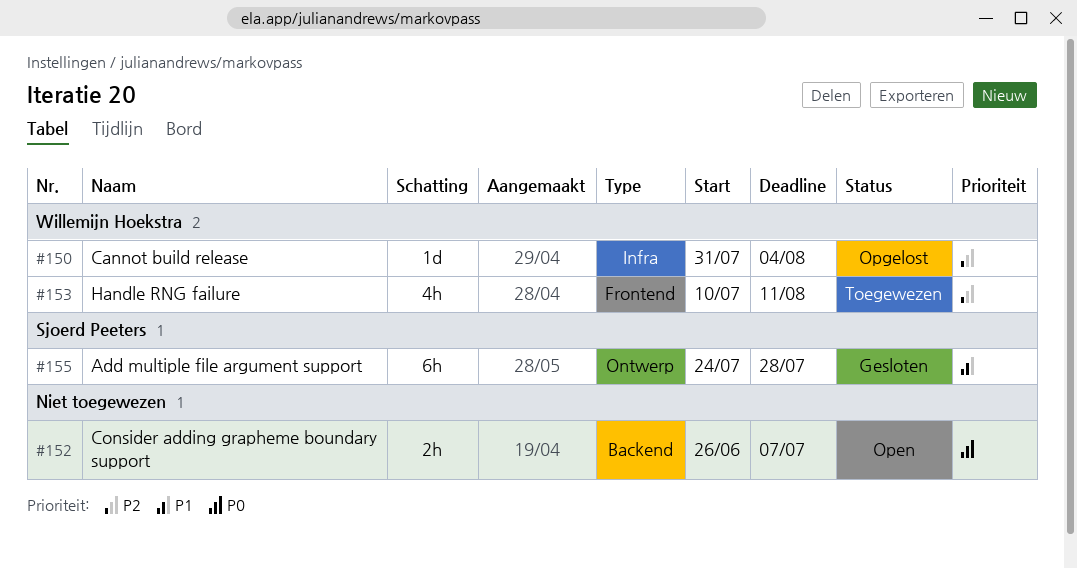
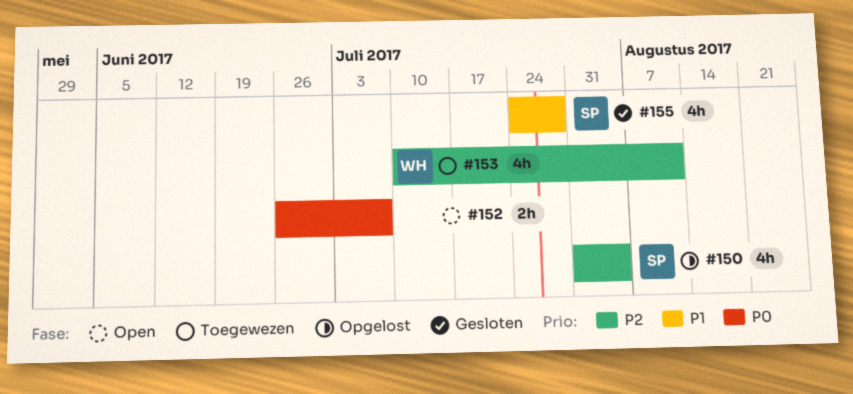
#150, owner: Willemijn Hoekstra -> Sjoerd Peeters
#150, estimate: 1d -> 4h
#155, estimate: 6h -> 4h

